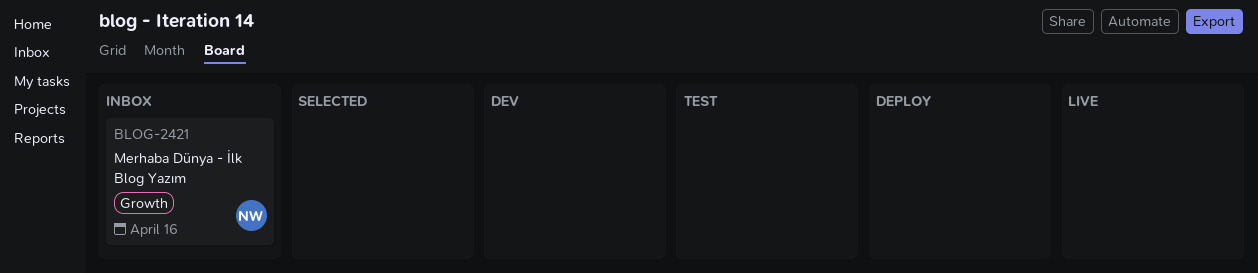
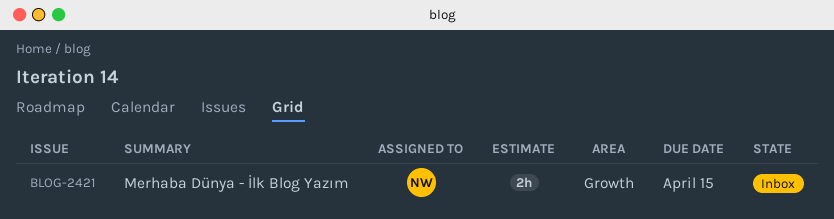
BLOG-2421, due: Apr 16 -> Apr 15

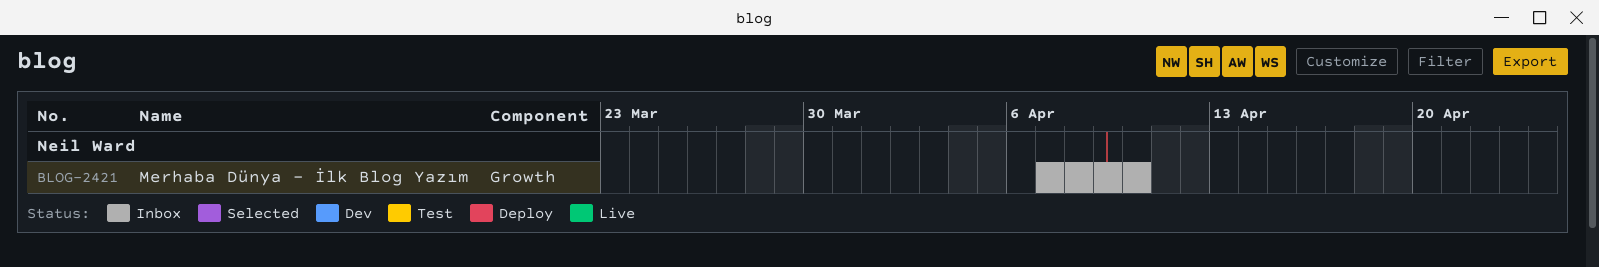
BLOG-2421, due: Apr 15 -> Apr 10

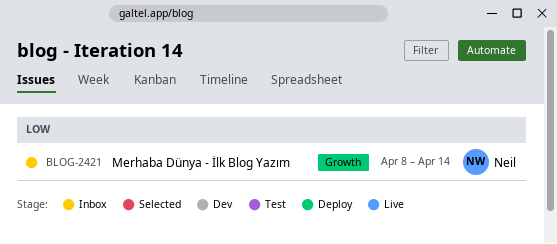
BLOG-2421, start: Apr 7 -> Apr 8
BLOG-2421, due: Apr 10 -> Apr 14

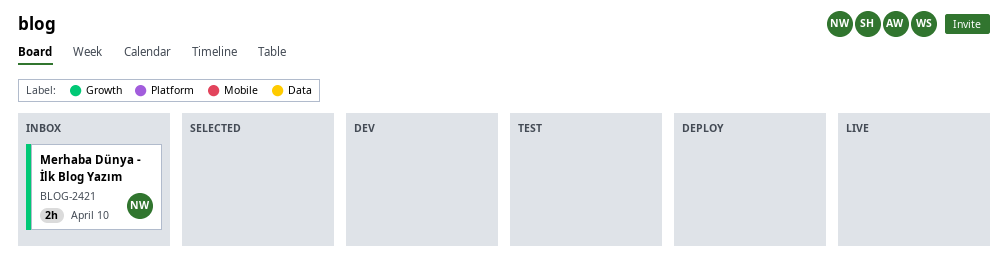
BLOG-2421, due: Apr 14 -> Apr 10

